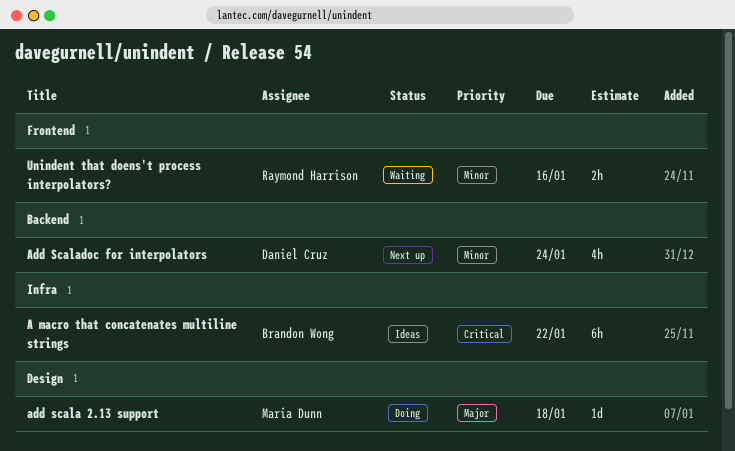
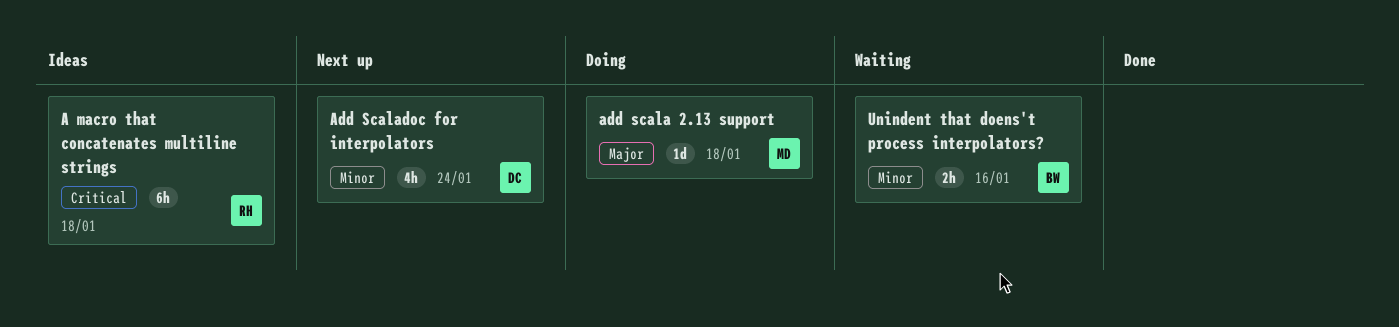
A macro that concatenates multiline strings, owner: Brandon Wong -> Raymond Harrison
A macro that concatenates multiline strings, due: Jan 22 -> Jan 18
Unindent that doens't process interpolators?, owner: Raymond Harrison -> Brandon Wong

